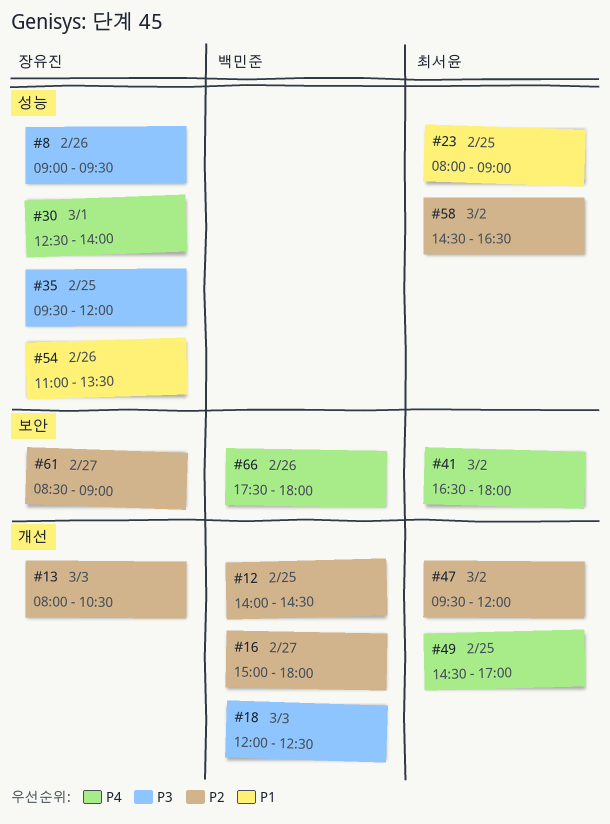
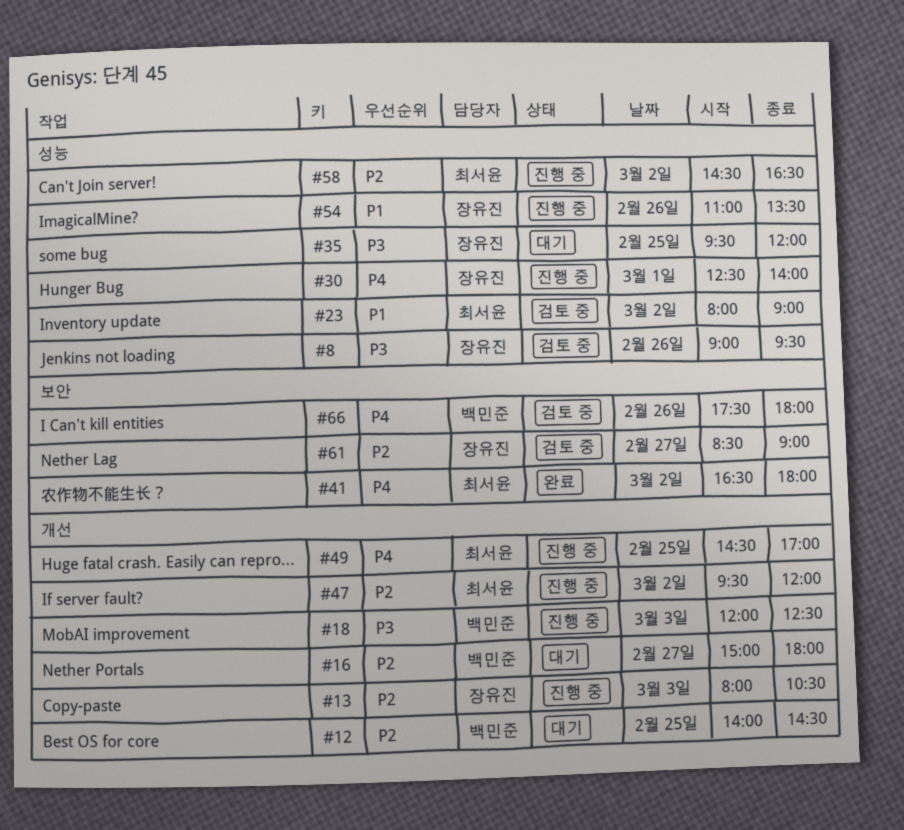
#23, day: Feb 25 -> Mar 2

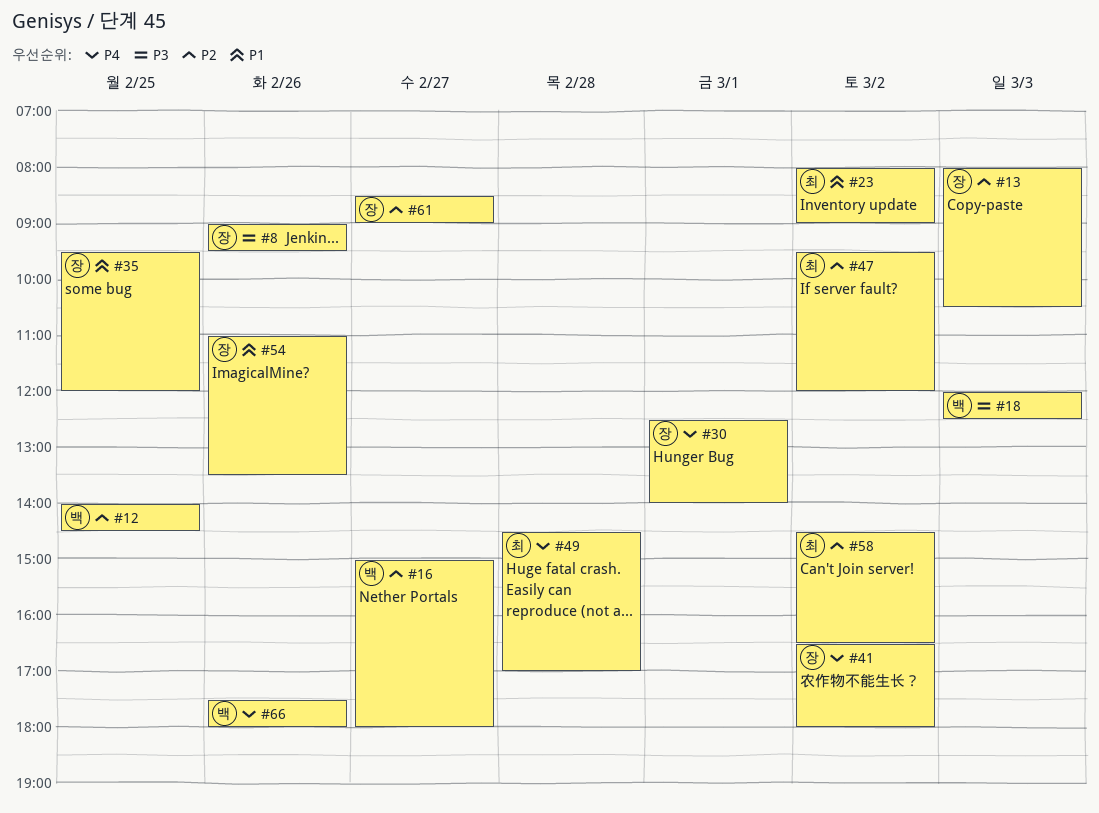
#35, priority: P3 -> P1
#41, owner: 최서윤 -> 장유진
#49, day: Feb 25 -> Feb 28

